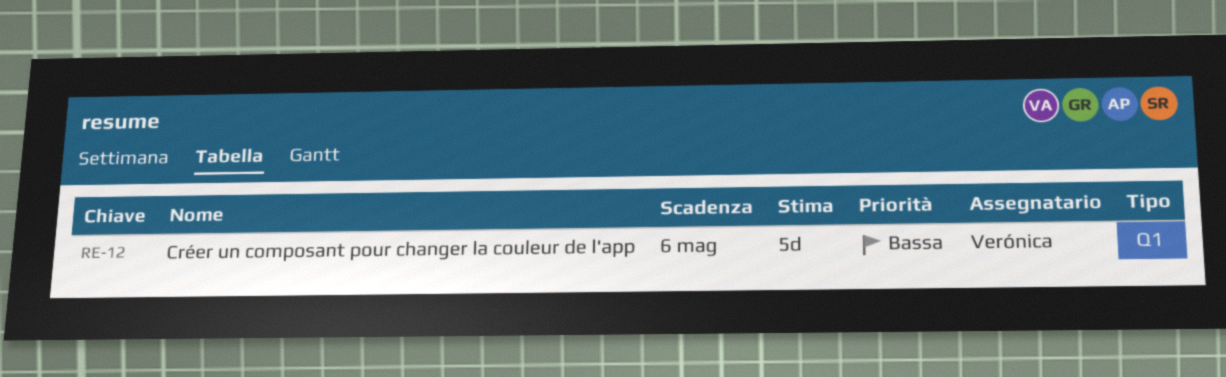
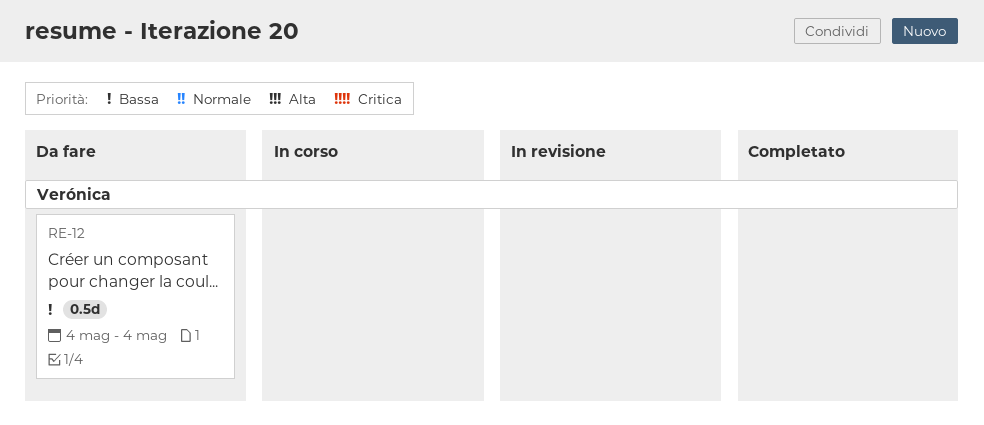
RE-12, estimate: 5d -> 0.5d
RE-12, due: May 6 -> May 4

